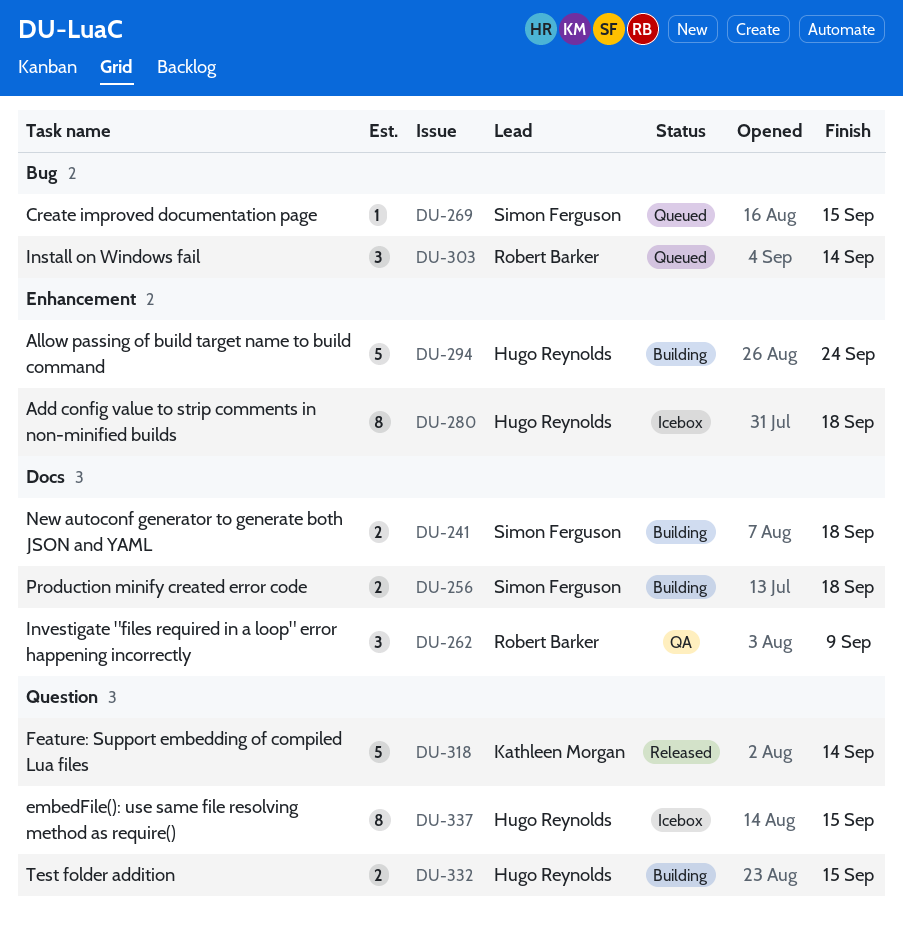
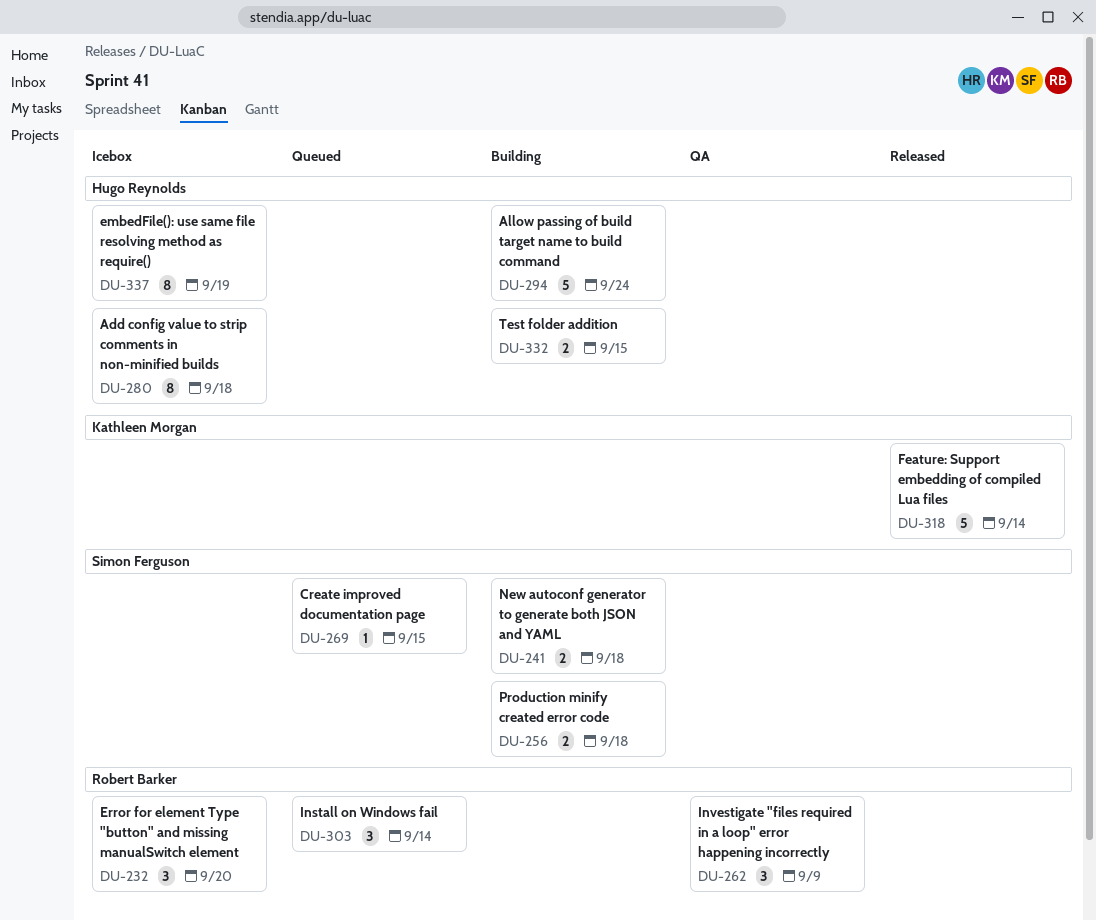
DU-232: none -> present
DU-337, due: Sep 15 -> Sep 19

